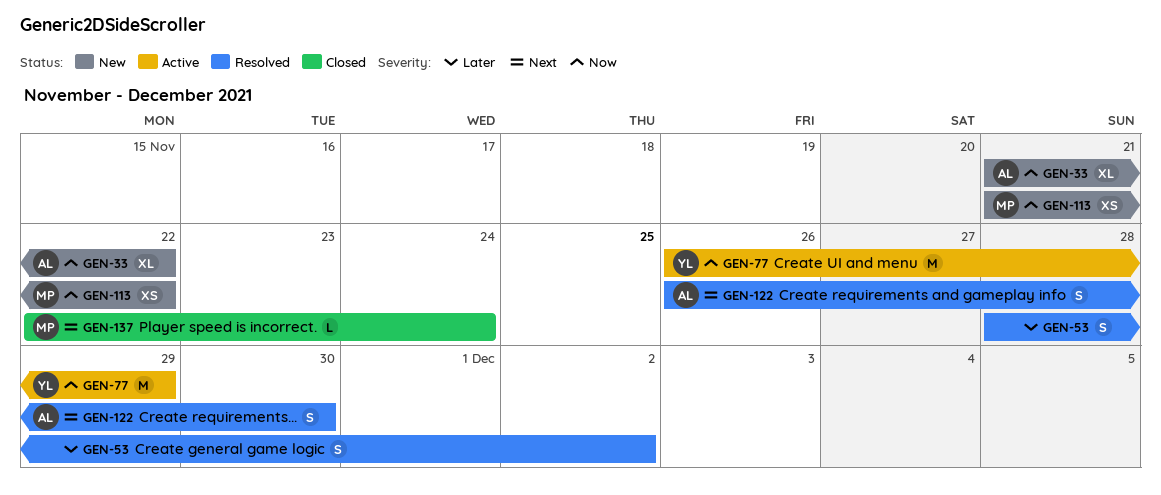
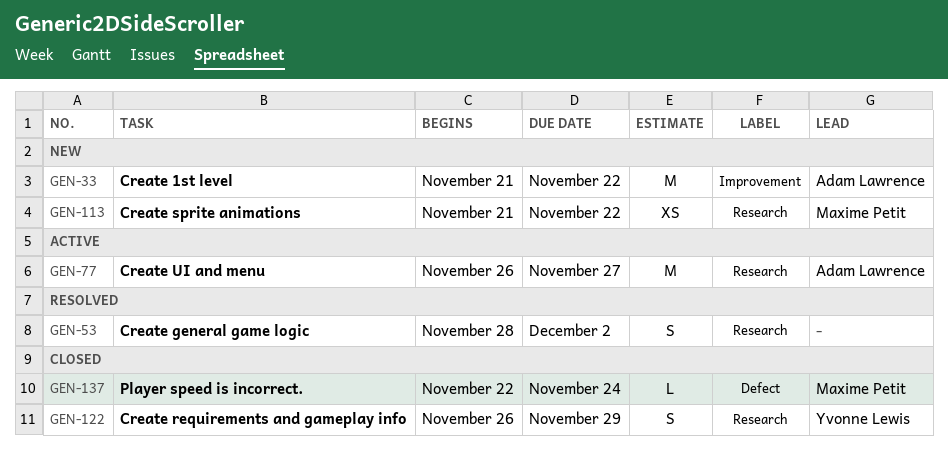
GEN-33, estimate: XL -> M
GEN-77, owner: Yvonne Lewis -> Adam Lawrence
GEN-77, due: Nov 29 -> Nov 27
GEN-122, status: Resolved -> Closed
GEN-122, owner: Adam Lawrence -> Yvonne Lewis
GEN-122, due: Nov 30 -> Nov 29

